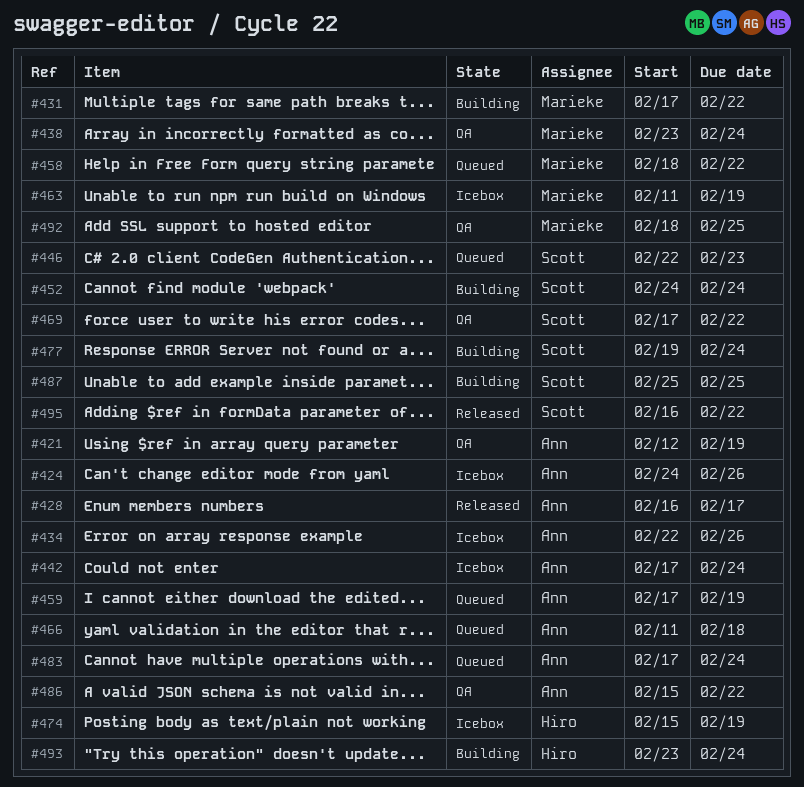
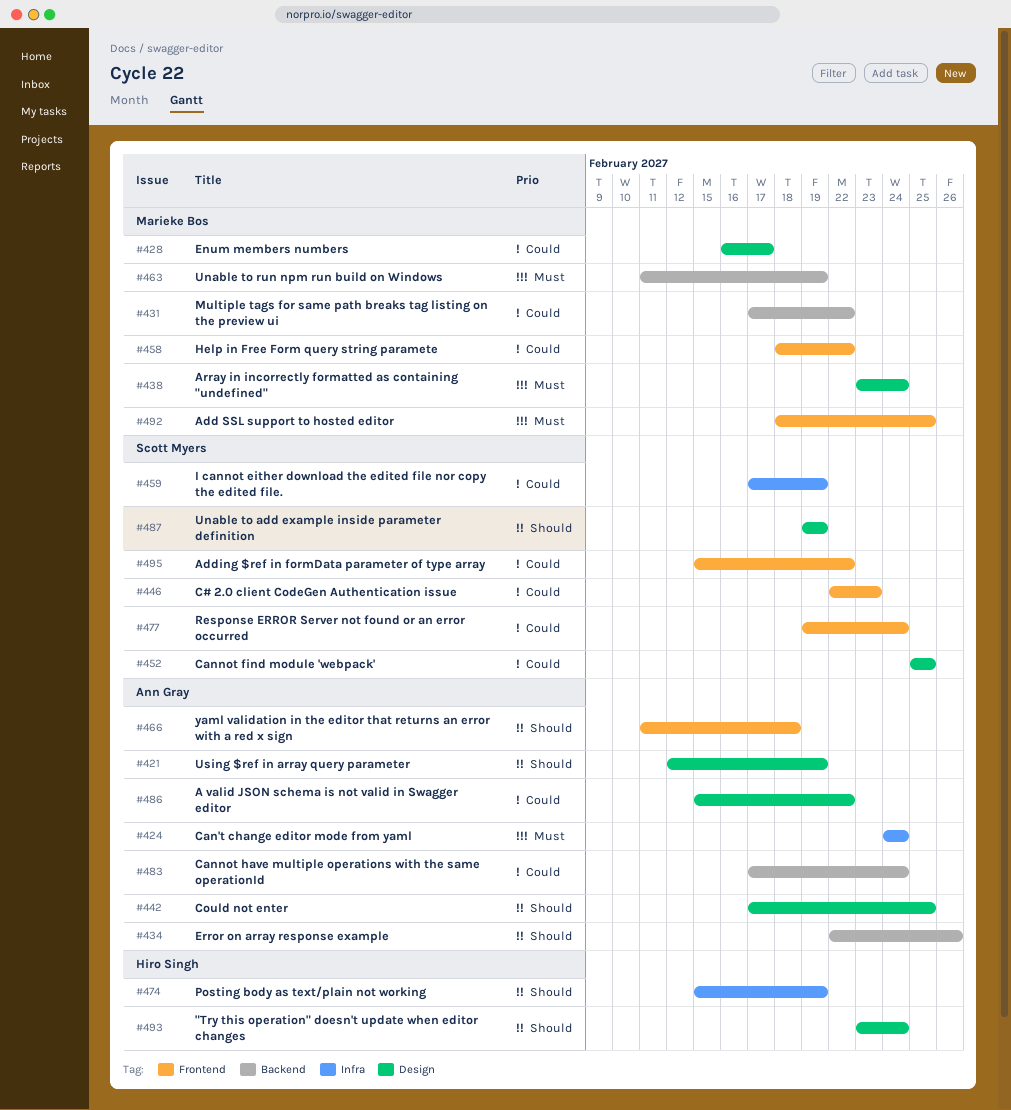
#424, due: Feb 26 -> Feb 24
#428, owner: Ann Gray -> Marieke Bos
#442, due: Feb 24 -> Feb 25
#452, start: Feb 24 -> Feb 25
#452, due: Feb 24 -> Feb 25
#459, owner: Ann Gray -> Scott Myers
#469: present -> none
#487, start: Feb 25 -> Feb 19
#487, due: Feb 25 -> Feb 19
#495, start: Feb 16 -> Feb 15

